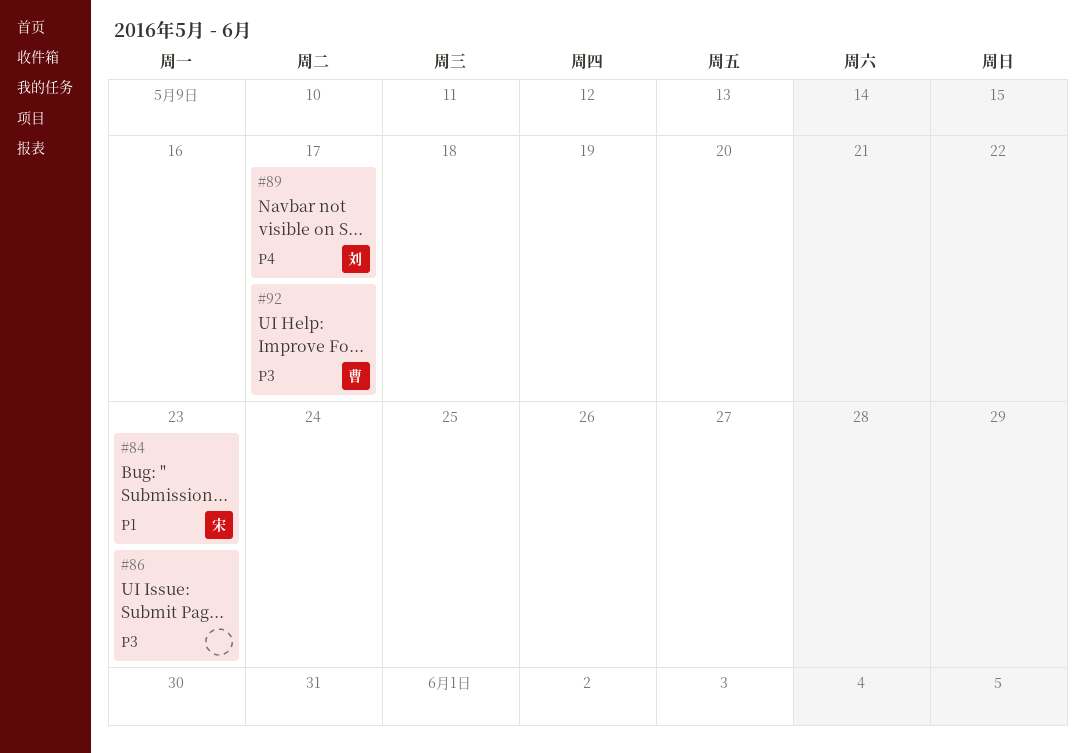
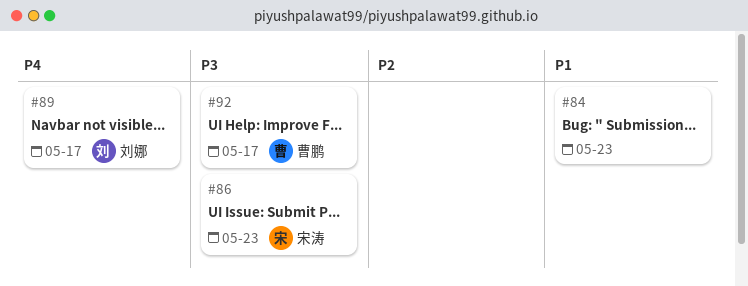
#84, owner: 宋涛 -> none
#86, owner: none -> 宋涛

